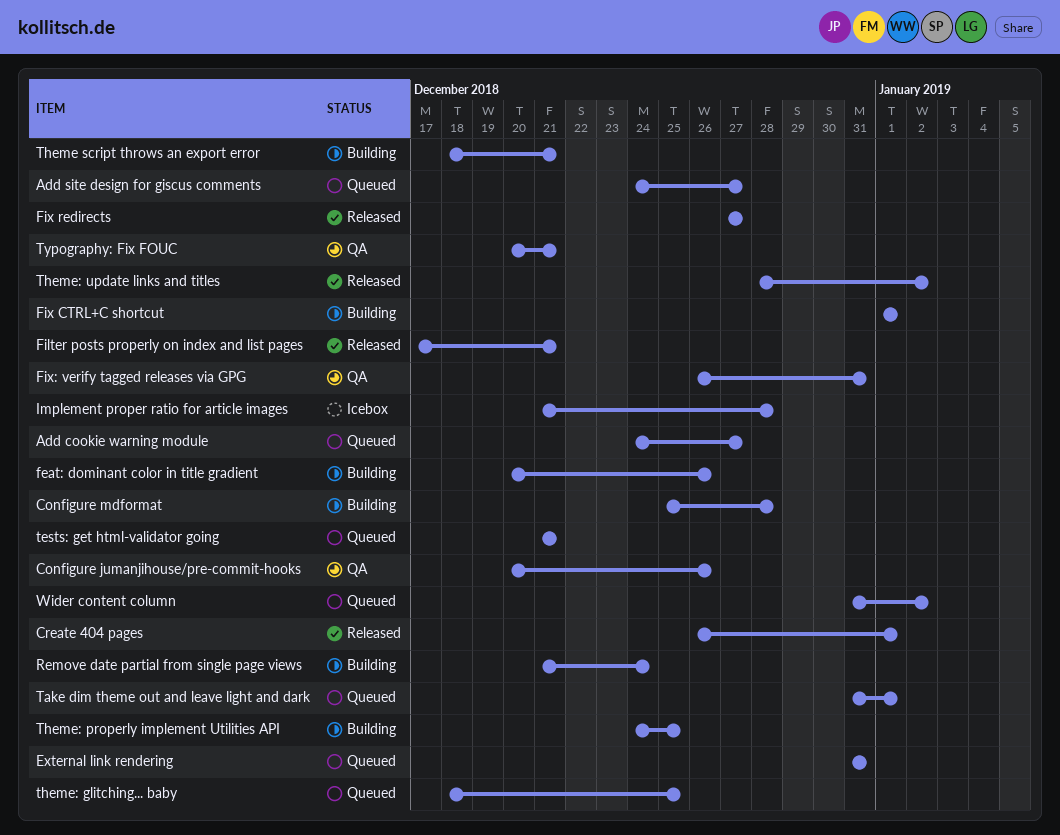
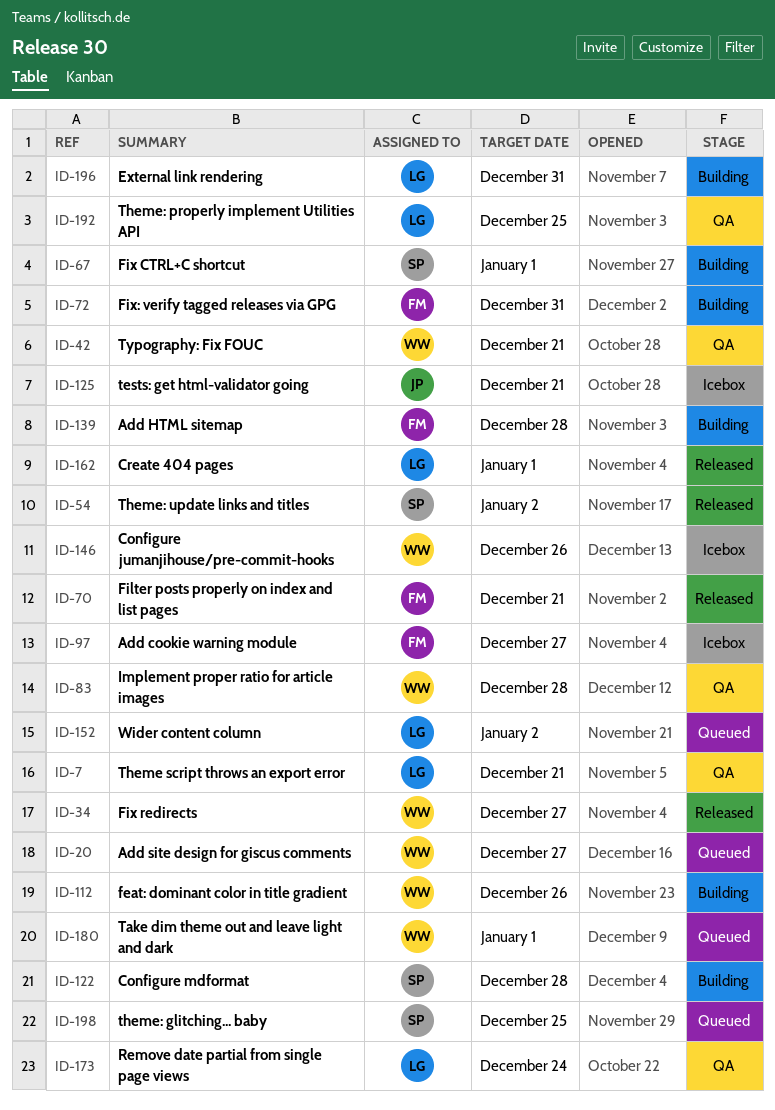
Add cookie warning module, status: Queued -> Icebox
Add HTML sitemap: none -> present
Configure jumanjihouse/pre-commit-hooks, status: QA -> Icebox
External link rendering, status: Queued -> Building
Fix: verify tagged releases via GPG, status: QA -> Building
Implement proper ratio for article images, status: Icebox -> QA
Remove date partial from single page views, status: Building -> QA
tests: get html-validator going, status: Queued -> Icebox
Theme script throws an export error, status: Building -> QA
Theme: properly implement Utilities API, status: Building -> QA

